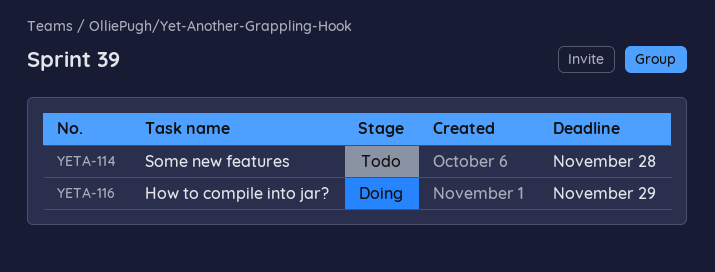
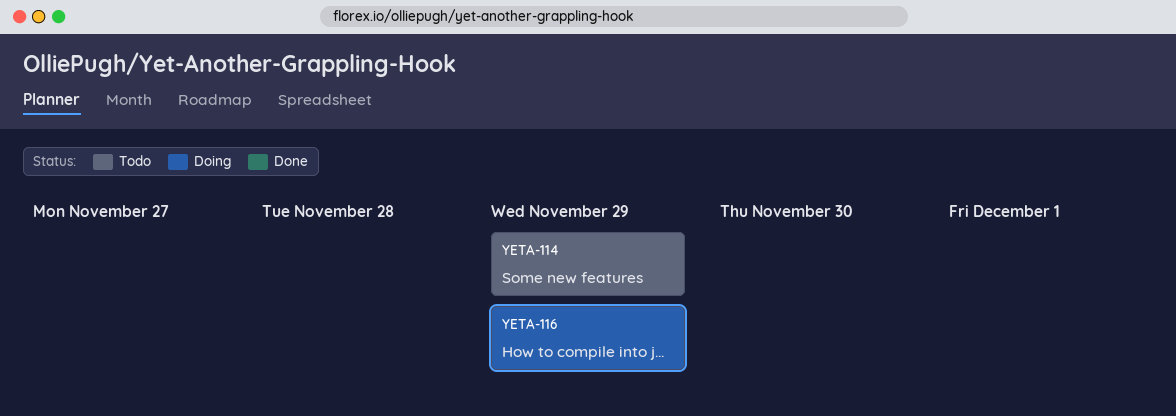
YETA-114, due: Nov 28 -> Nov 29

